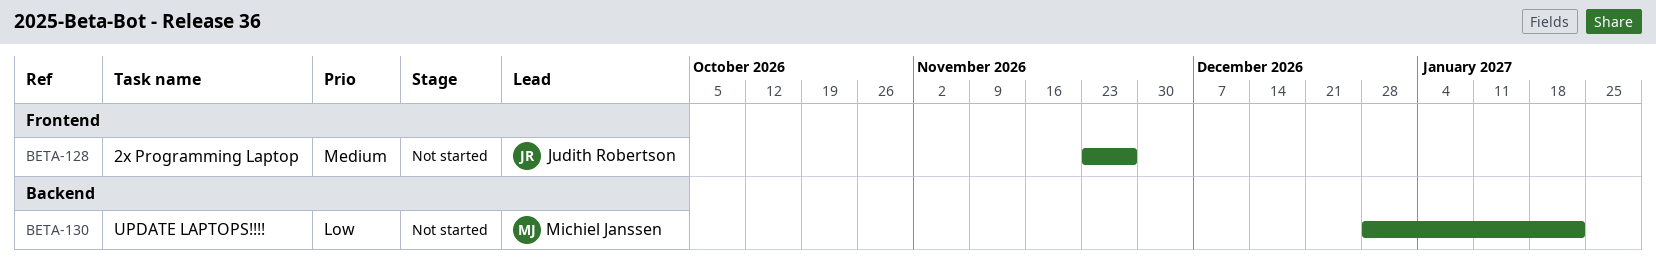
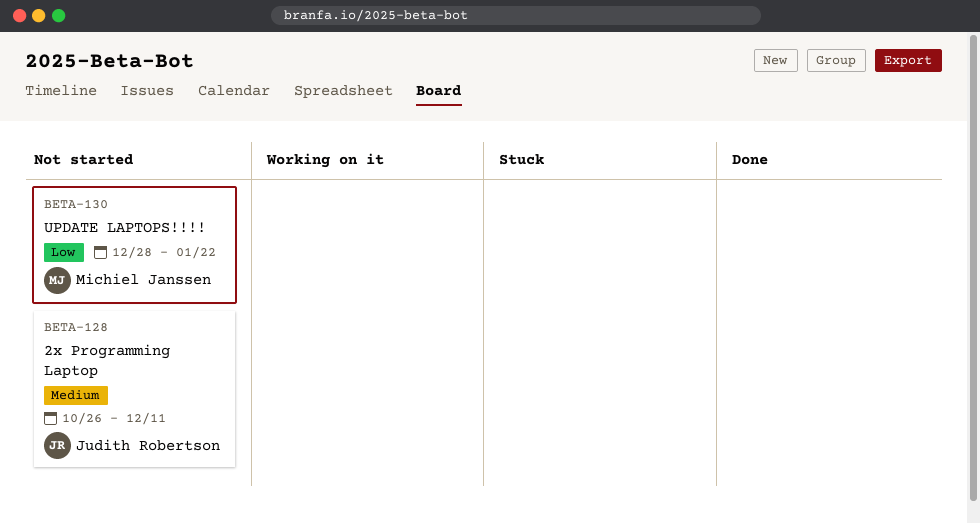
BETA-128, start: Nov 23 -> Oct 26
BETA-128, due: Nov 27 -> Dec 11

